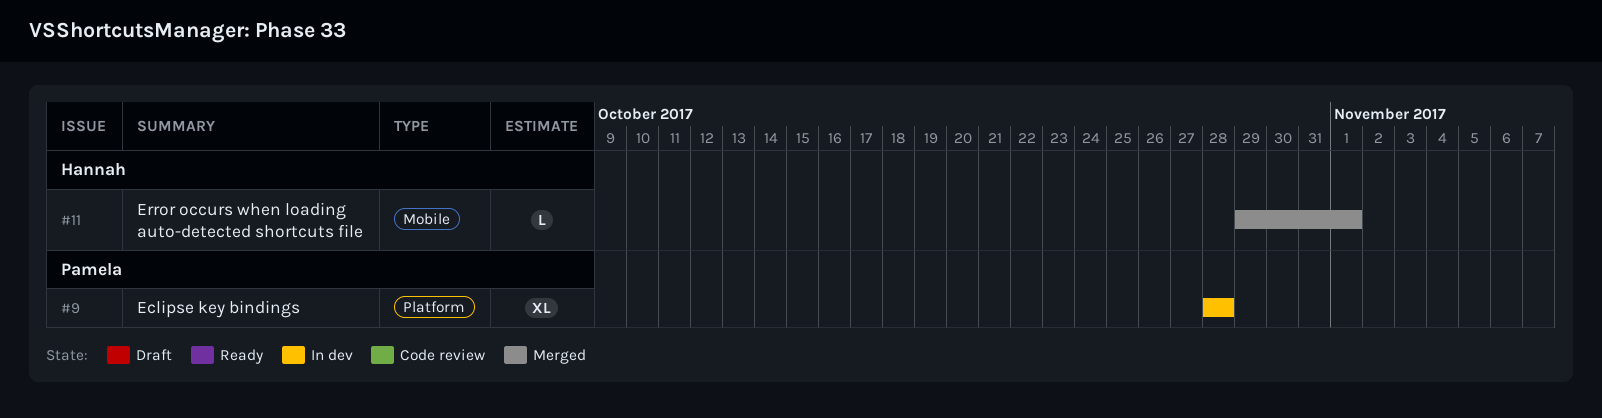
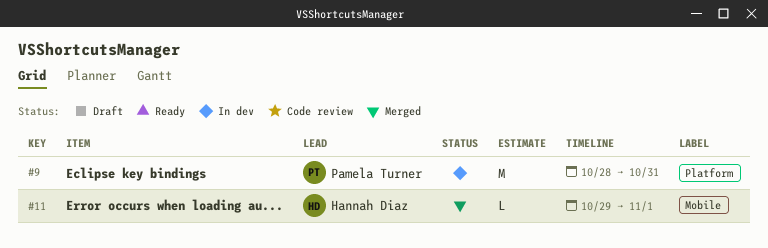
#9, estimate: XL -> M
#9, due: Oct 28 -> Oct 31

